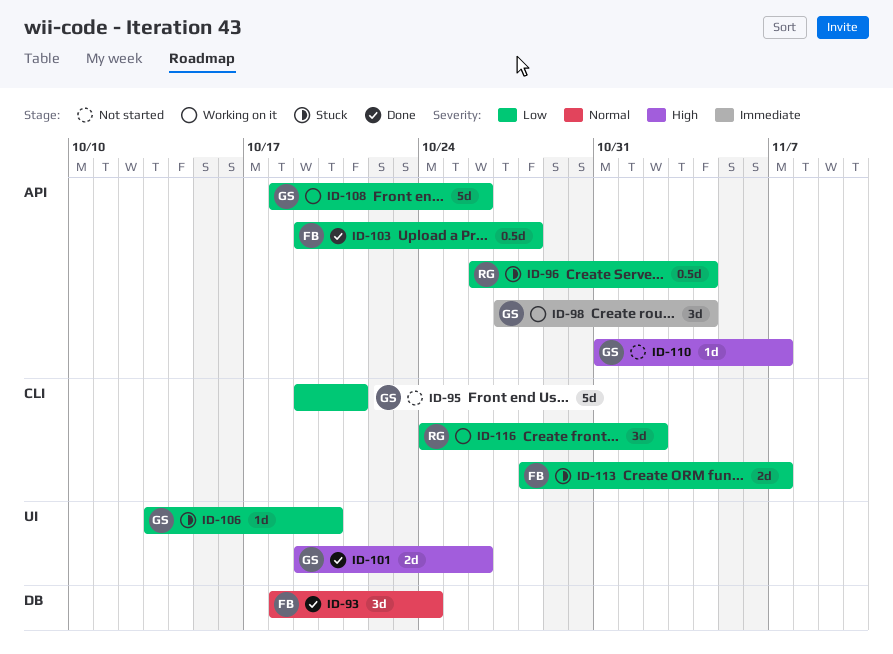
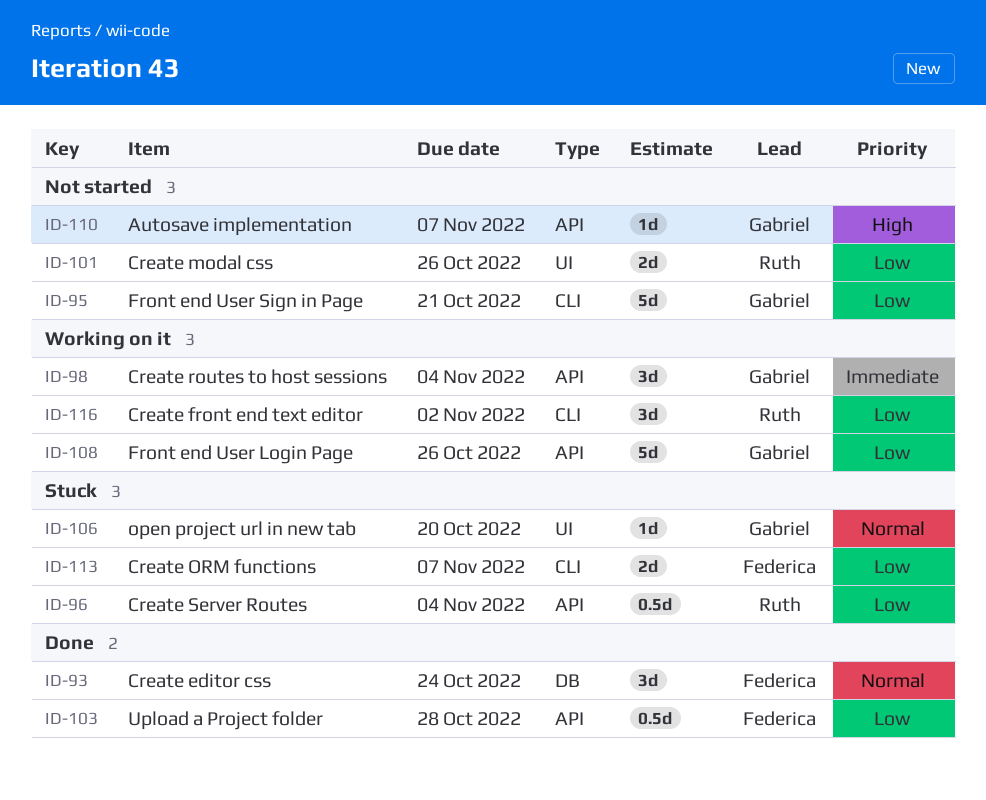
ID-101, status: Done -> Not started
ID-101, owner: Gabriel -> Ruth
ID-101, priority: High -> Low
ID-106, priority: Low -> Normal

